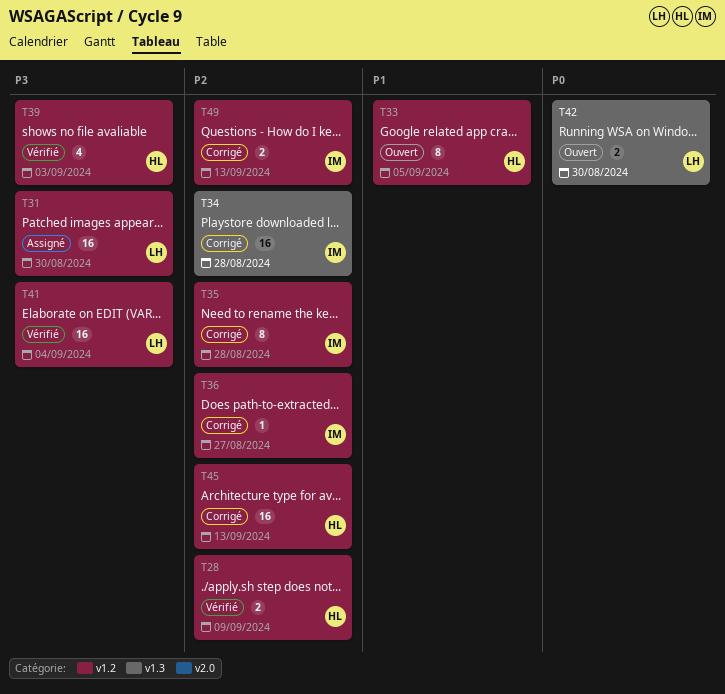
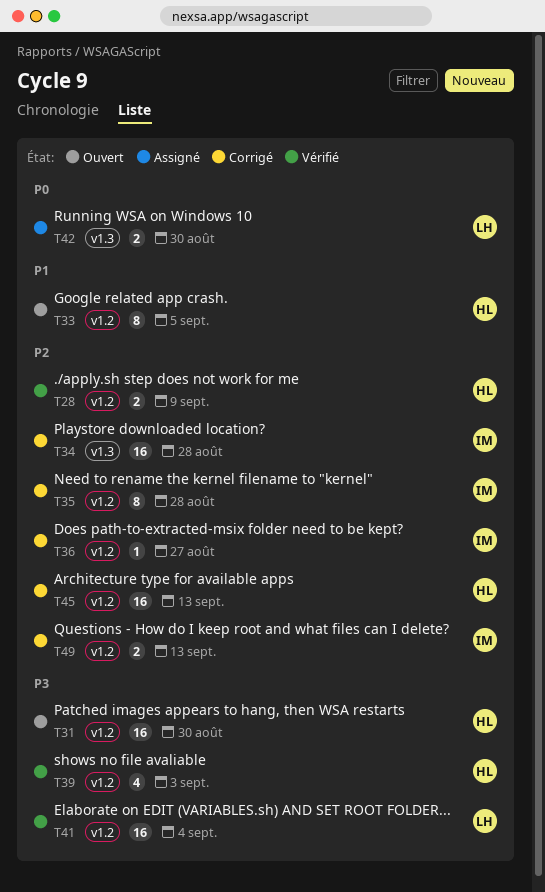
T31, status: Assigné -> Ouvert
T31, owner: LH -> HL
T42, status: Ouvert -> Assigné

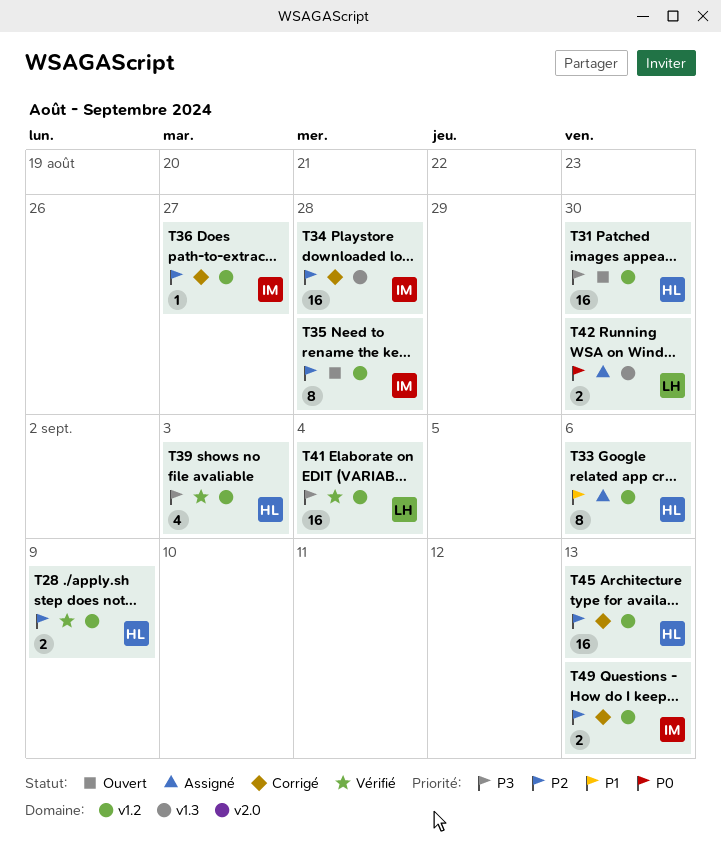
T33, status: Ouvert -> Assigné
T33, due: Sep 5 -> Sep 6
T35, status: Corrigé -> Ouvert

